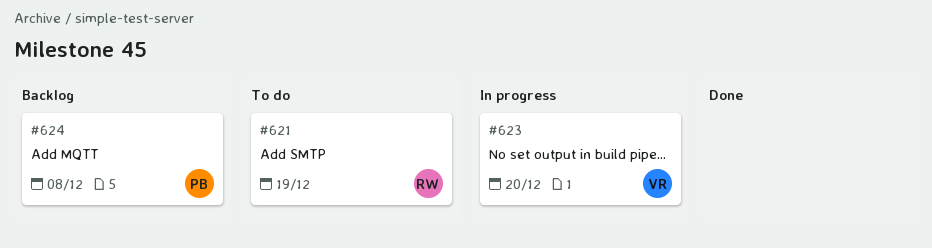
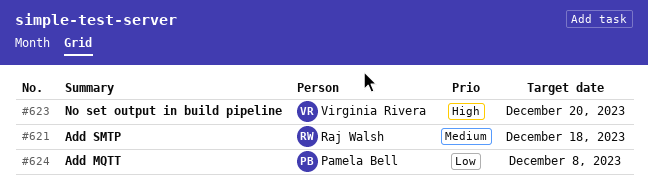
#621, due: Dec 19 -> Dec 18

